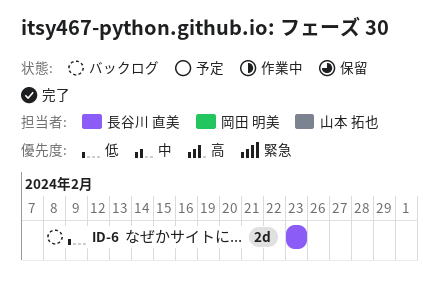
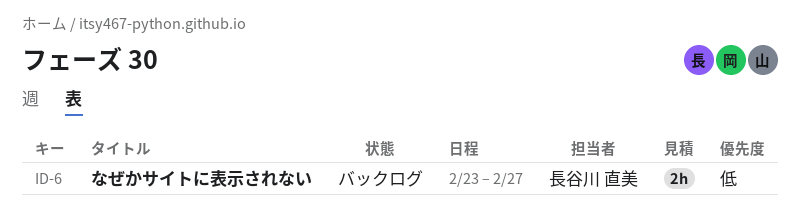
ID-6, estimate: 2d -> 2h
ID-6, due: Feb 23 -> Feb 27

